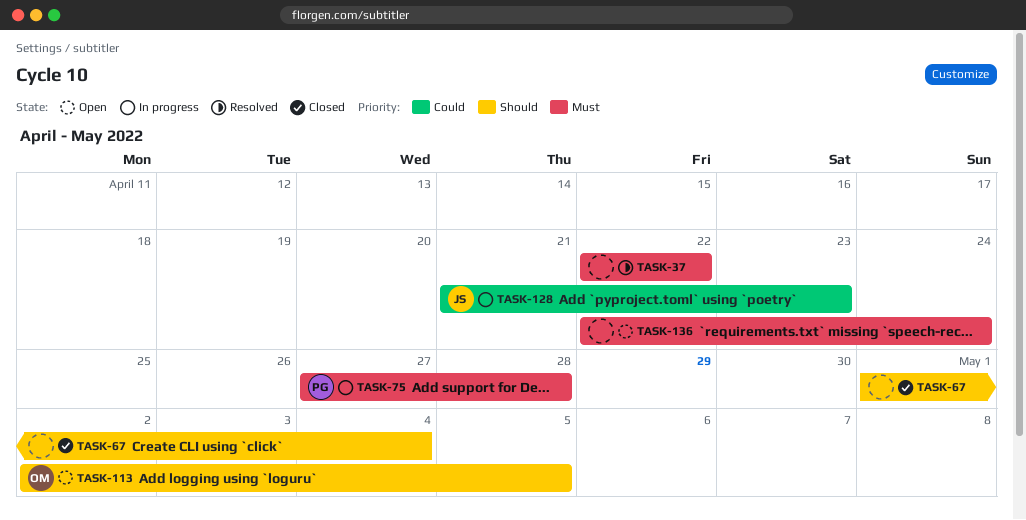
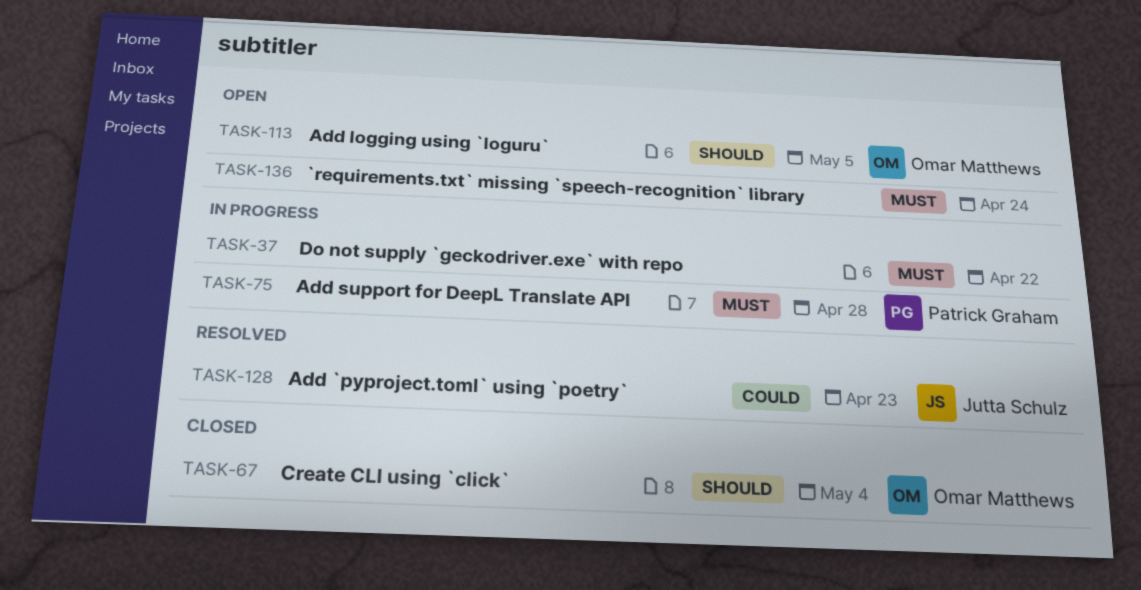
TASK-37, status: Resolved -> In progress
TASK-67, owner: none -> Omar Matthews
TASK-128, status: In progress -> Resolved

